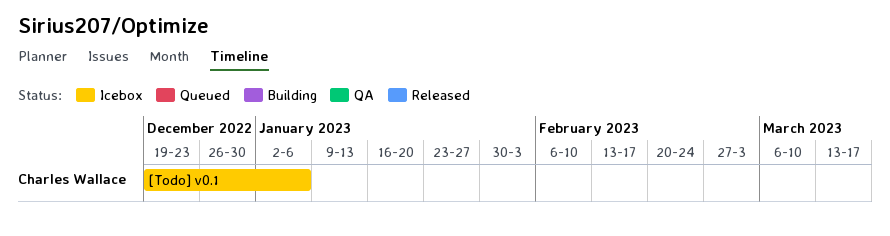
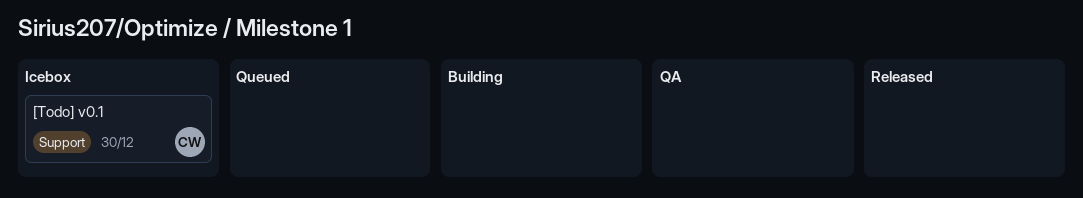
[Todo] v0.1, due: Jan 6 -> Dec 30

